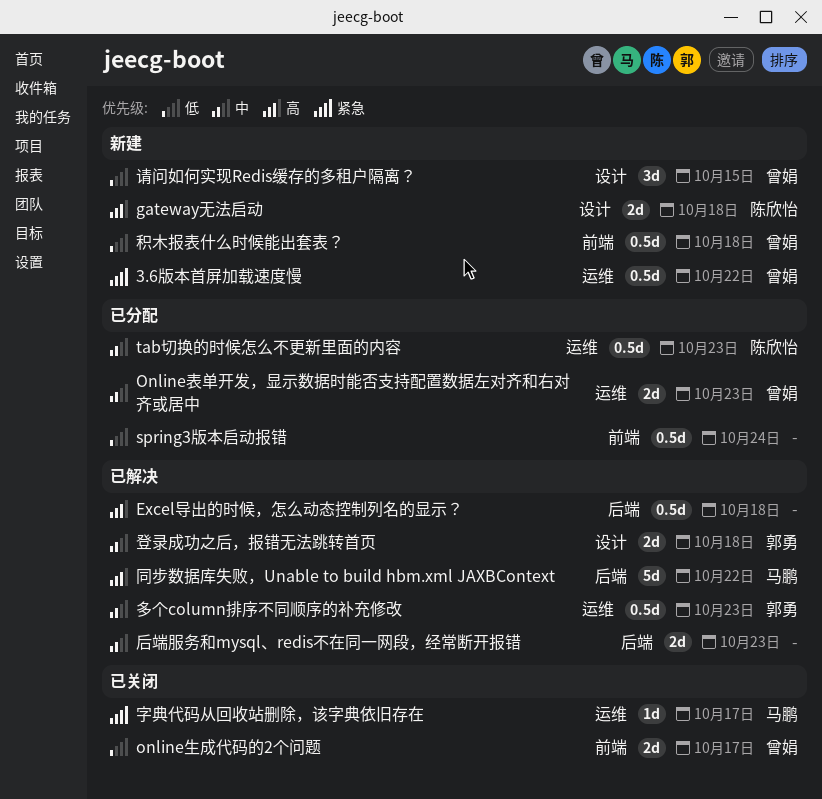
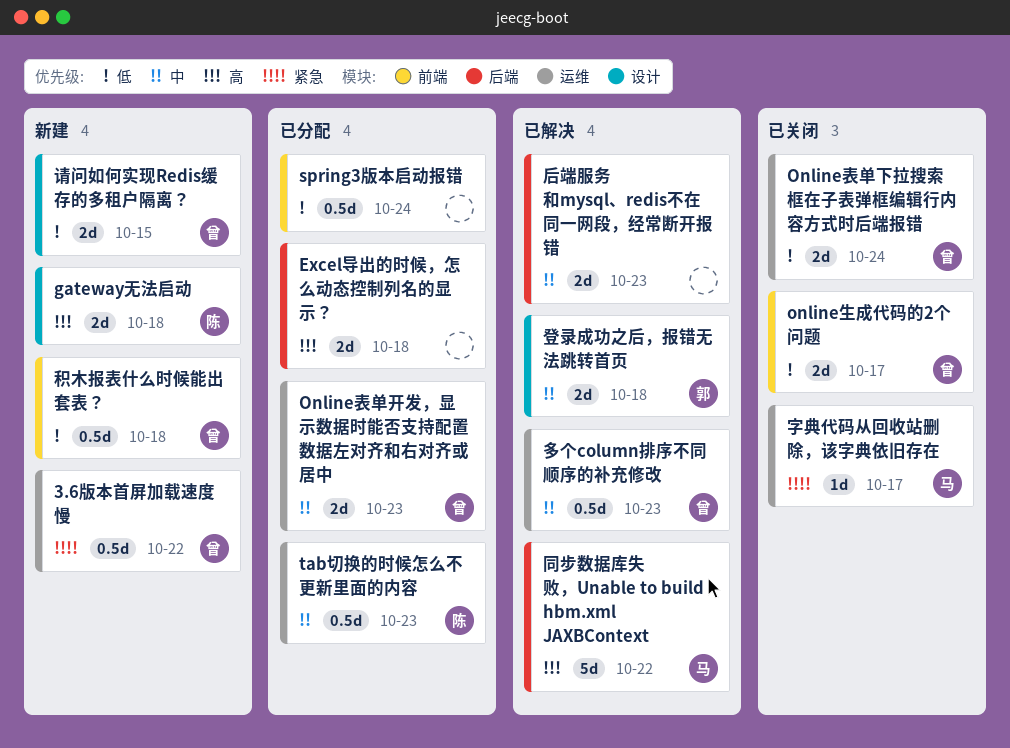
Excel导出的时候，怎么动态控制列名的显示？, status: 已解决 -> 已分配
Excel导出的时候，怎么动态控制列名的显示？, estimate: 0.5d -> 2d
Online表单下拉搜索框在子表弹框编辑行内容方式时后端报错: none -> present
多个column排序不同顺序的补充修改, owner: 郭勇 -> 曾娟
请问如何实现Redis缓存的多租户隔离？, estimate: 3d -> 2d

